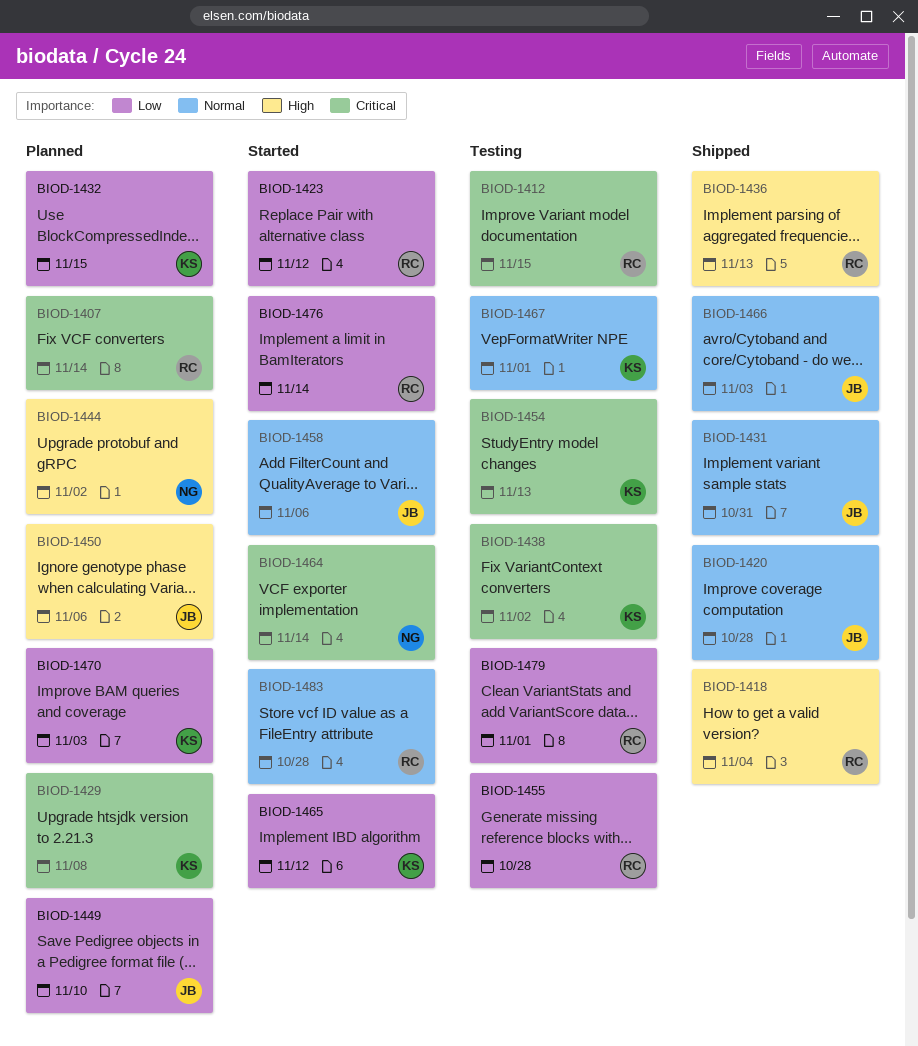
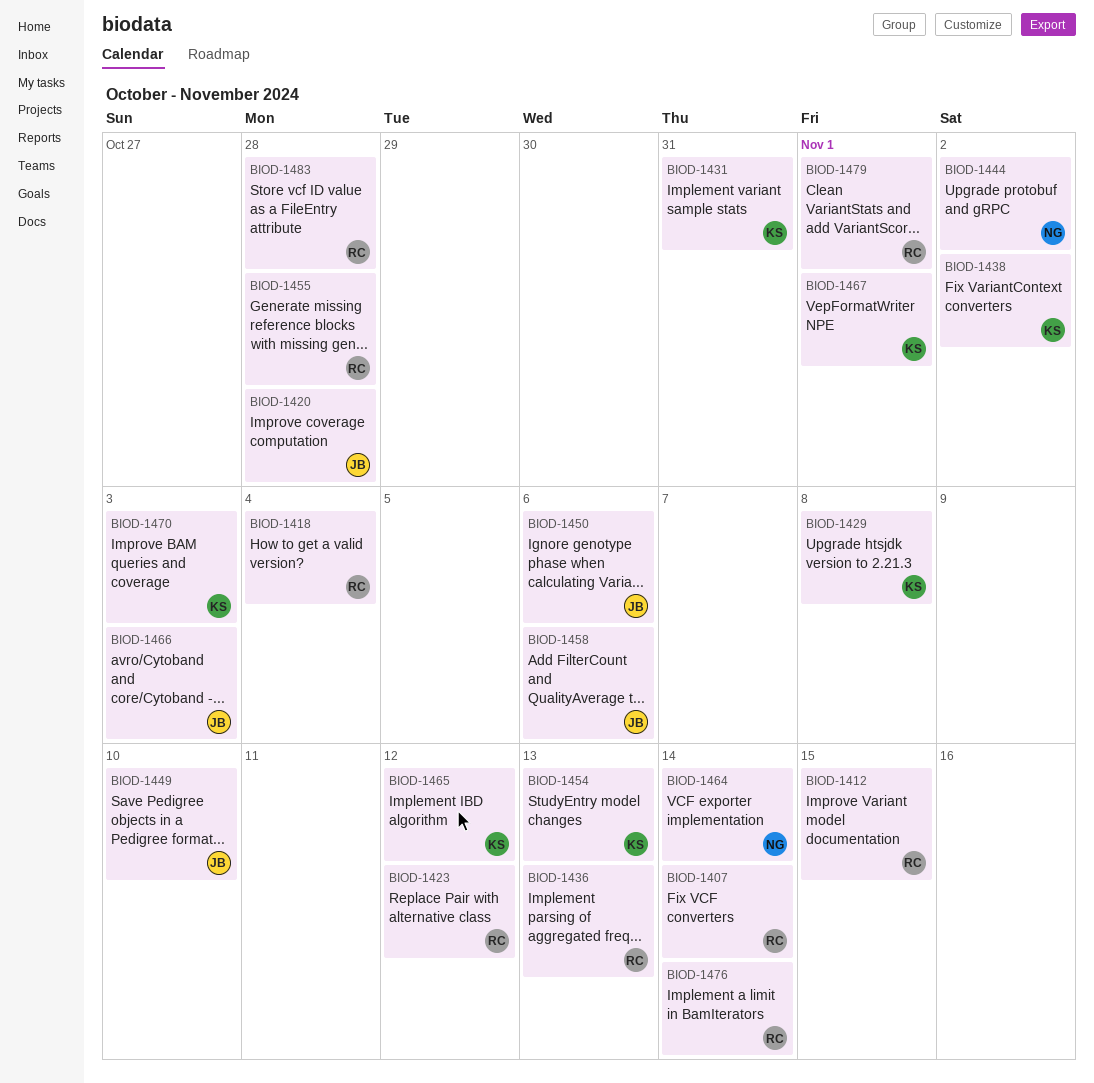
BIOD-1431, owner: JB -> KS
BIOD-1432: present -> none

